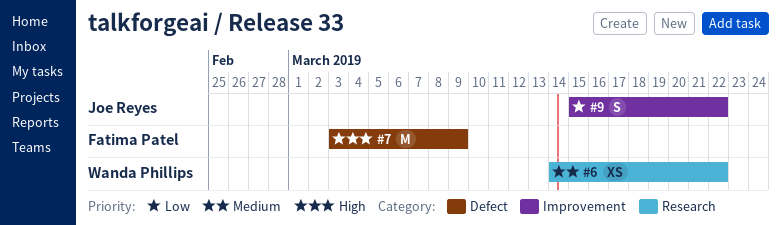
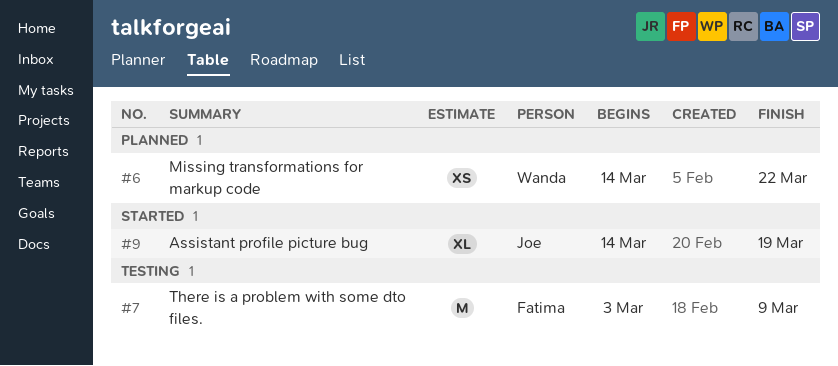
#9, estimate: S -> XL
#9, start: Mar 15 -> Mar 14
#9, due: Mar 22 -> Mar 19

